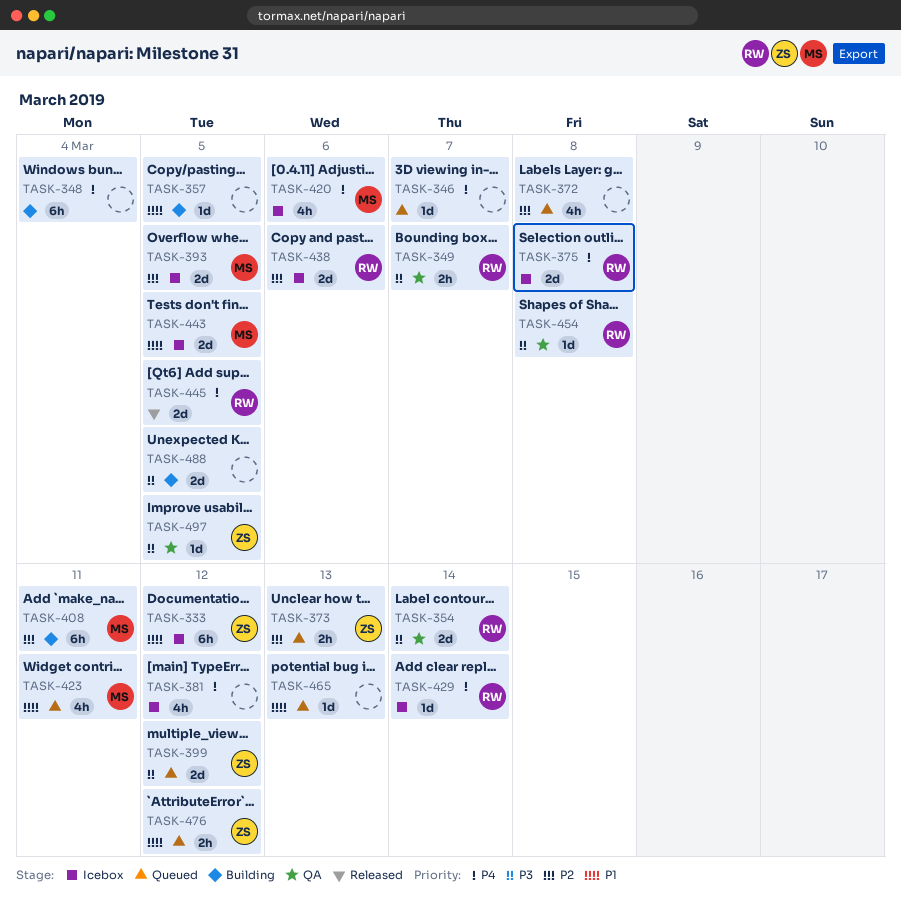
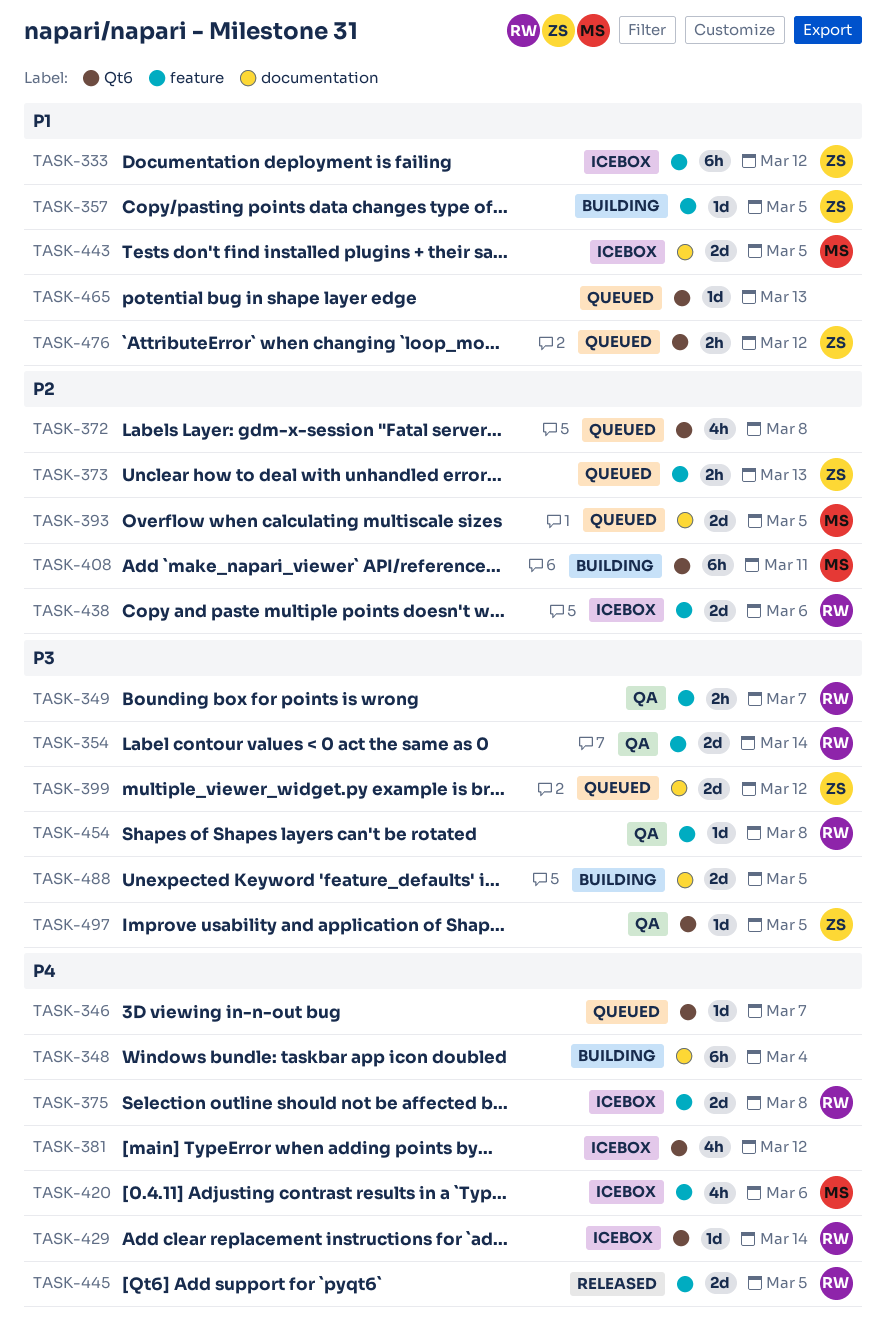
TASK-357, owner: none -> ZS
TASK-393, status: Icebox -> Queued
TASK-423: present -> none

